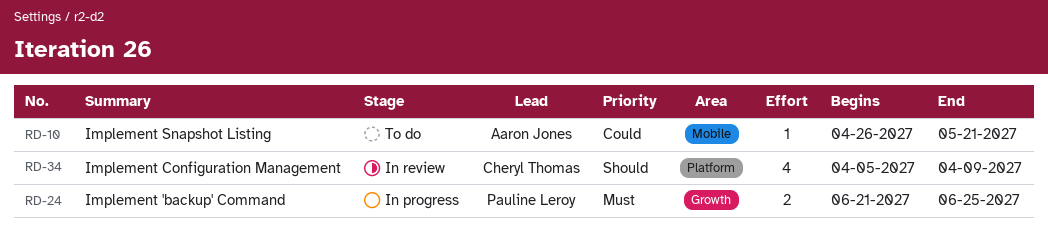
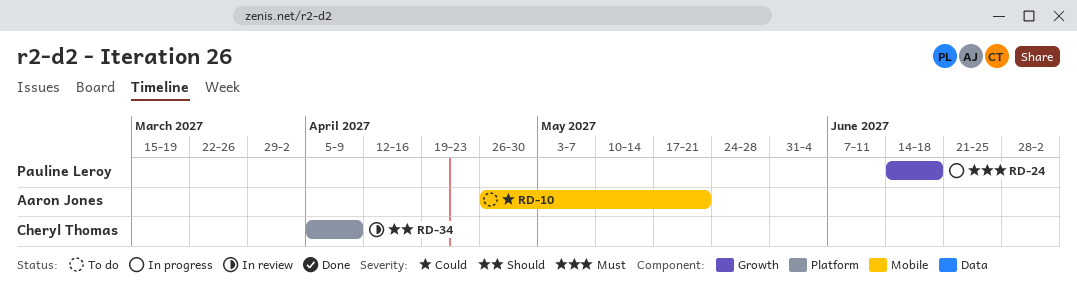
RD-24, start: Jun 21 -> Jun 14
RD-24, due: Jun 25 -> Jun 18

